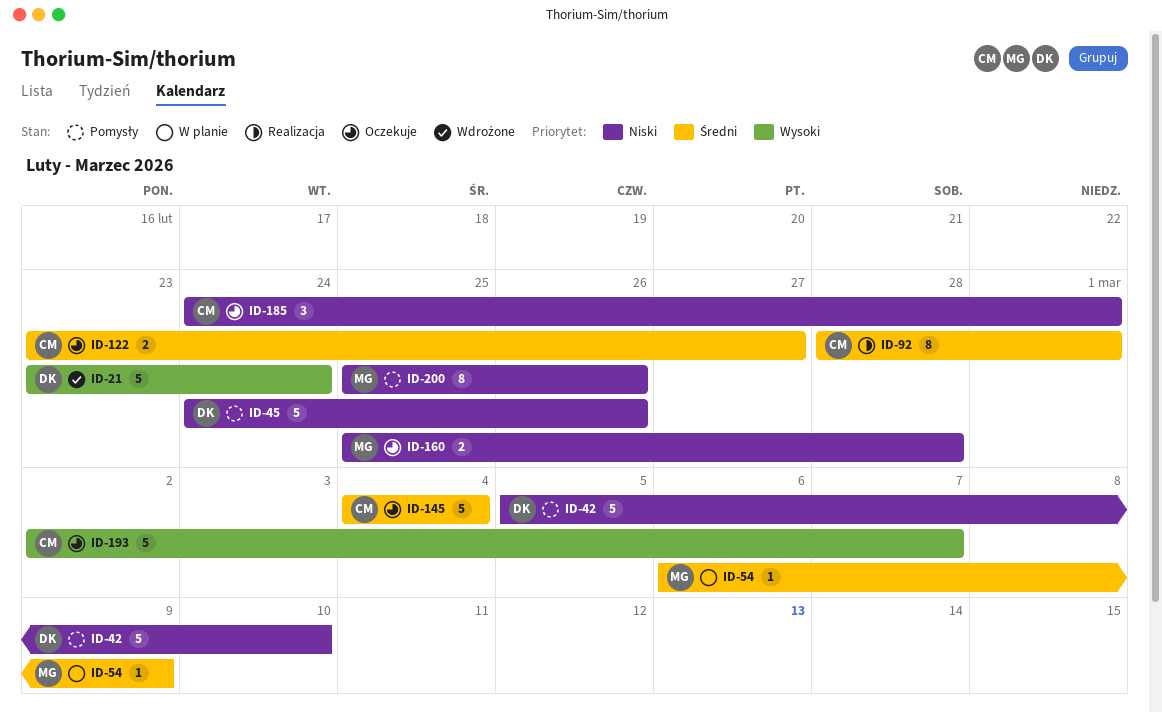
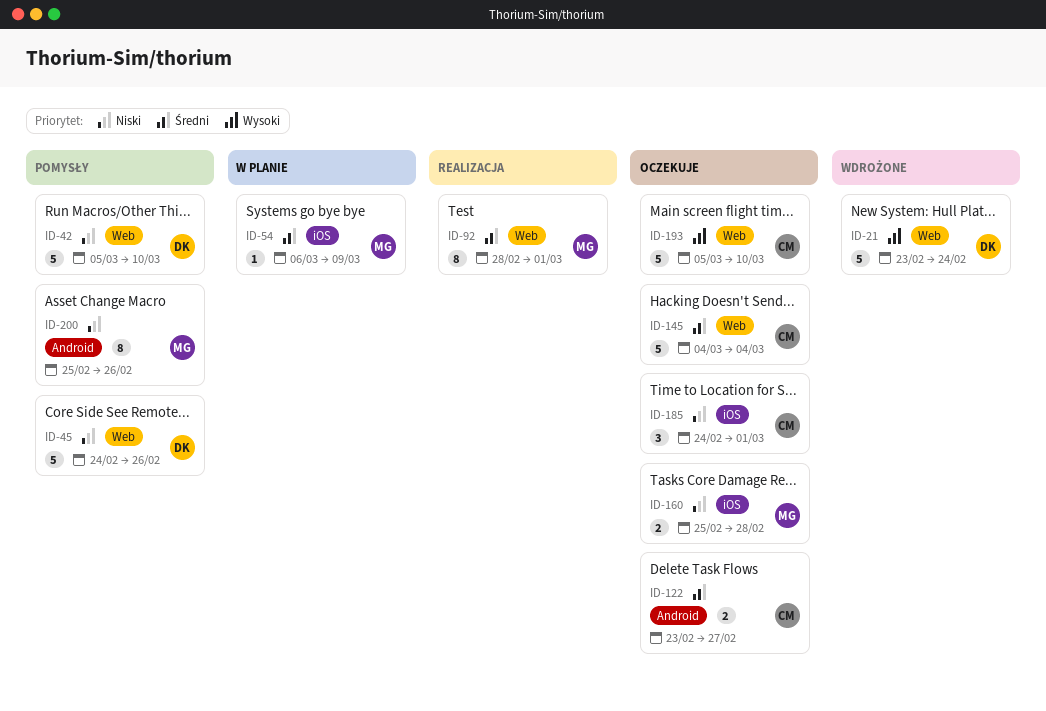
ID-92, owner: CM -> MG
ID-193, start: Mar 2 -> Mar 5
ID-193, due: Mar 7 -> Mar 10

